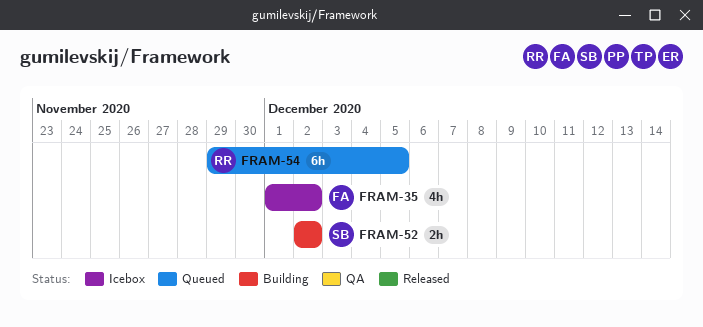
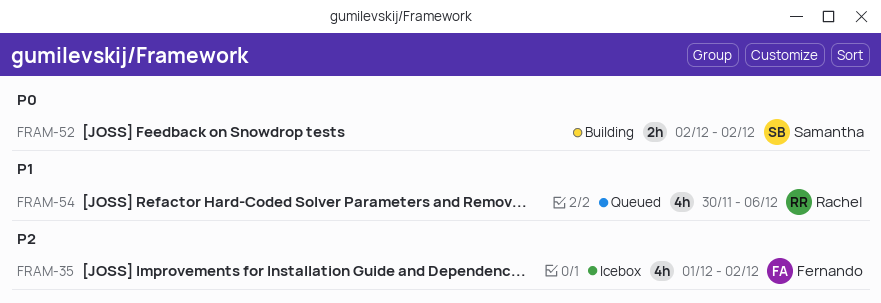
FRAM-54, estimate: 6h -> 4h
FRAM-54, start: Nov 29 -> Nov 30
FRAM-54, due: Dec 5 -> Dec 6

